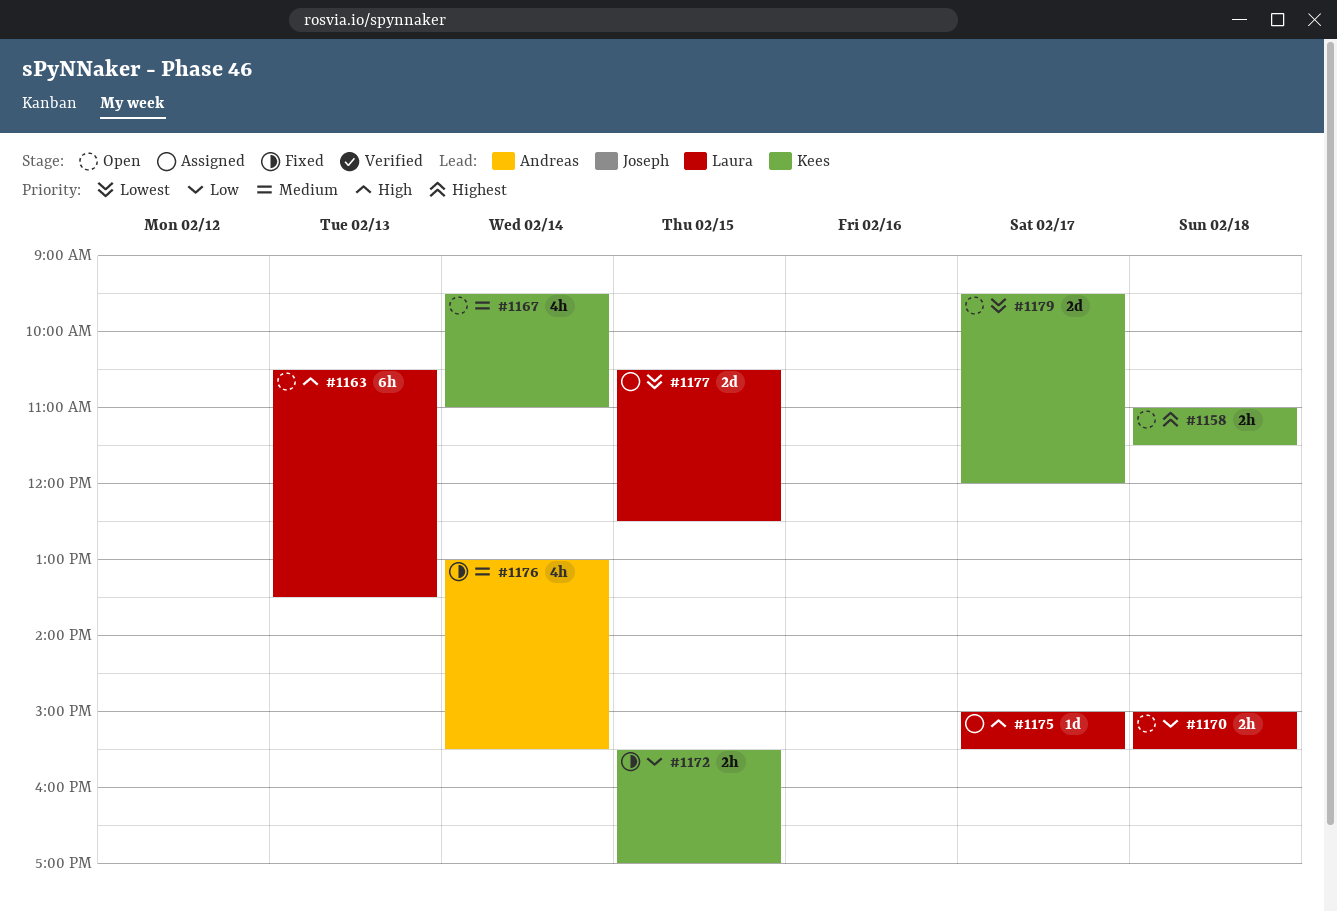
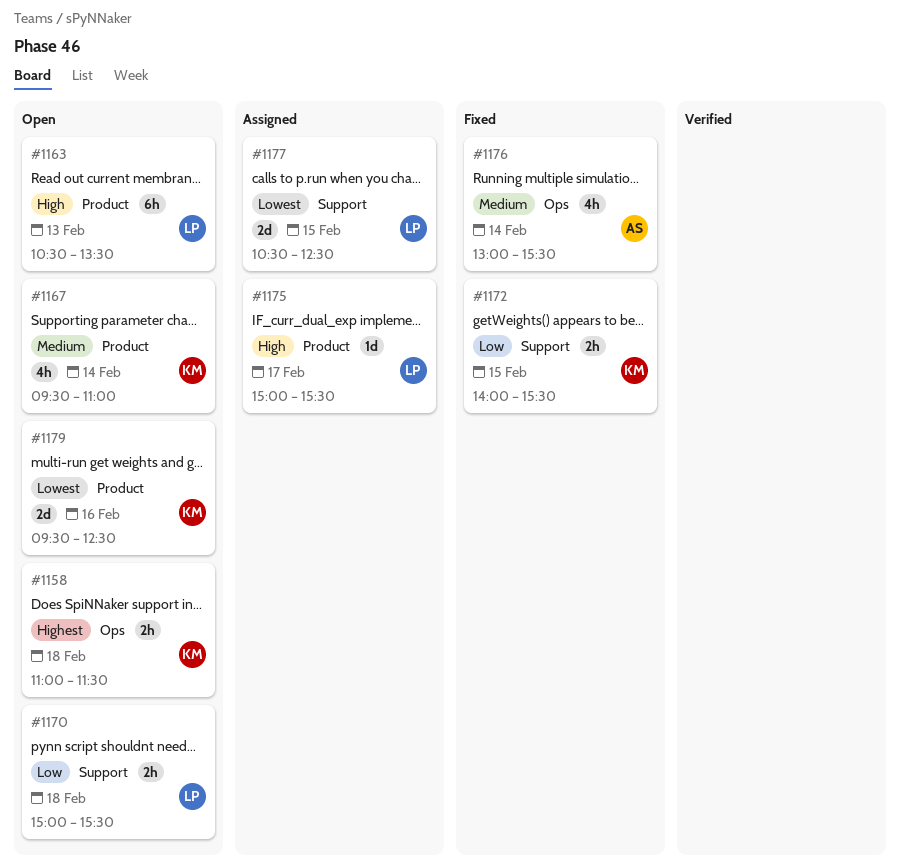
#1172, begins: 15:30 -> 14:00
#1172, ends: 17:00 -> 15:30
#1179, day: Feb 17 -> Feb 16
#1179, ends: 12:00 -> 12:30

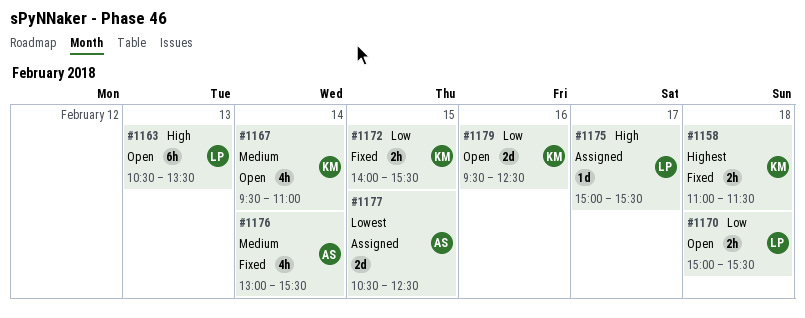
#1158, status: Open -> Fixed
#1177, owner: LP -> AS
#1179, priority: Lowest -> Low

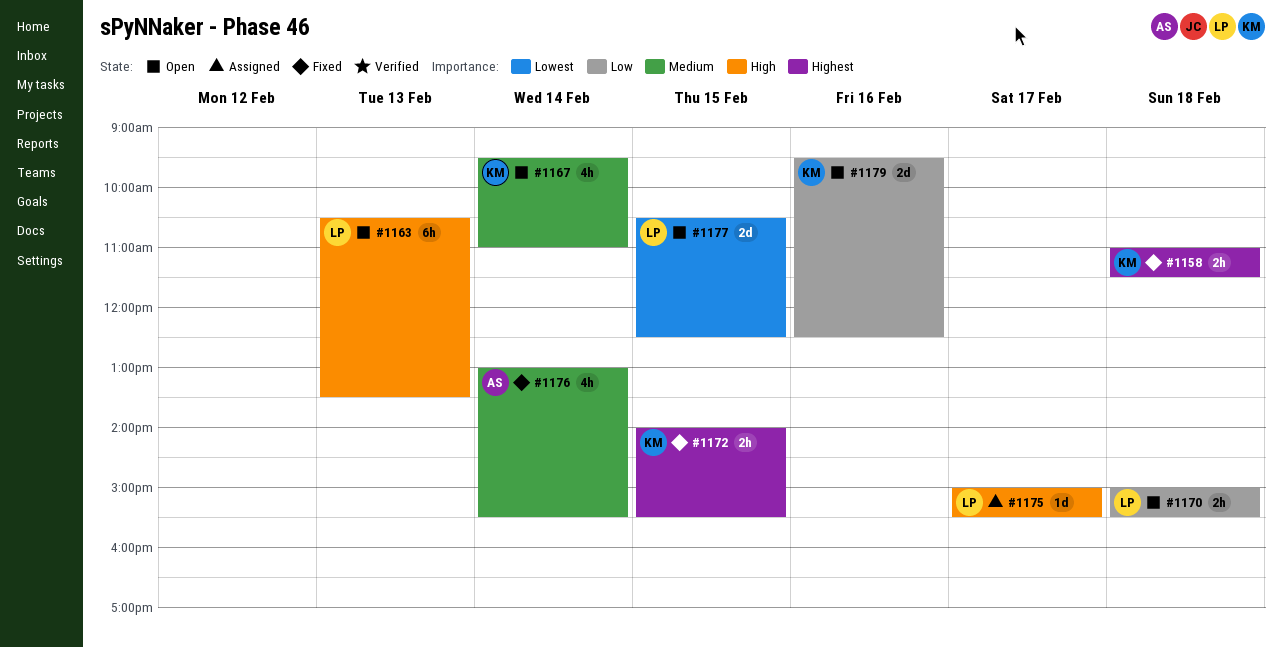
#1172, priority: Low -> Highest
#1177, status: Assigned -> Open
#1177, owner: AS -> LP

